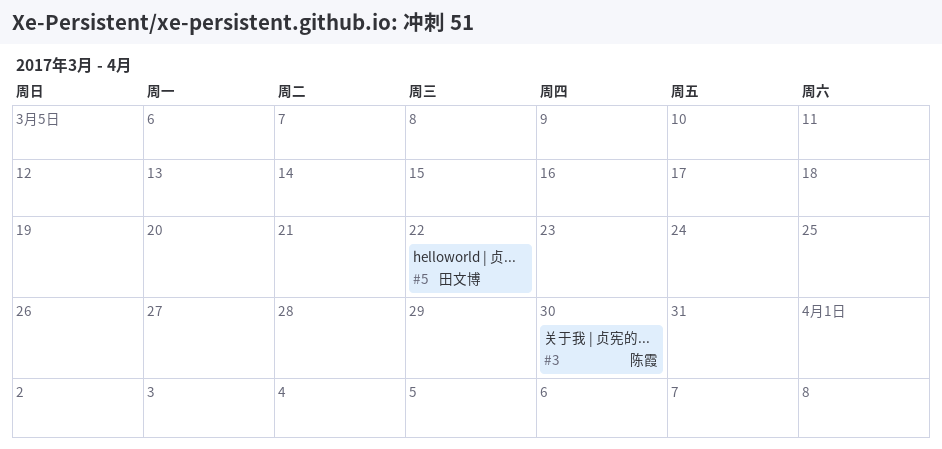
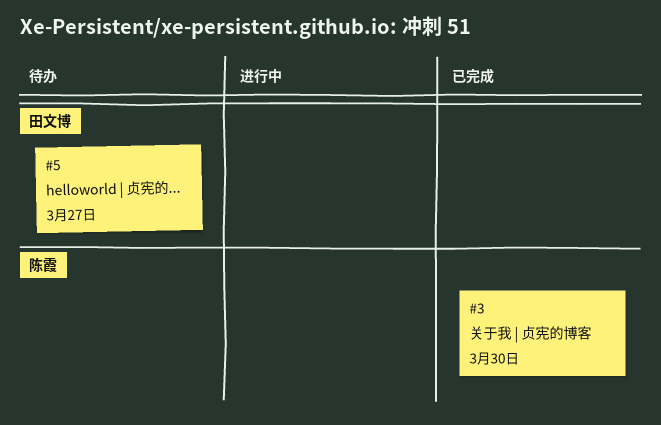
#5, due: Mar 22 -> Mar 27

